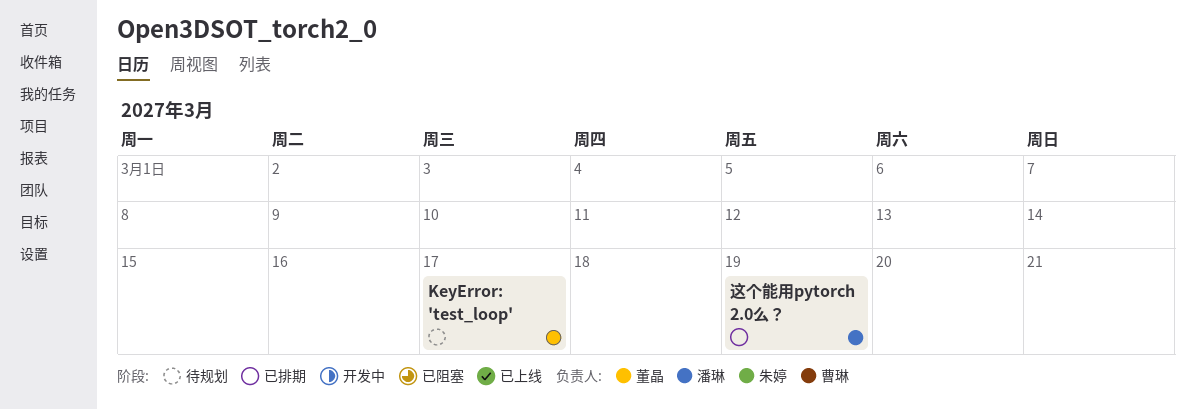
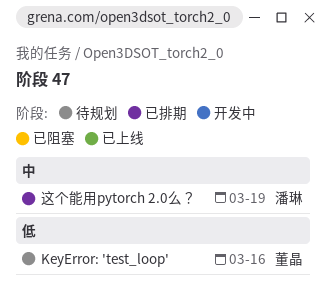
KeyError: 'test_loop', due: Mar 17 -> Mar 16

